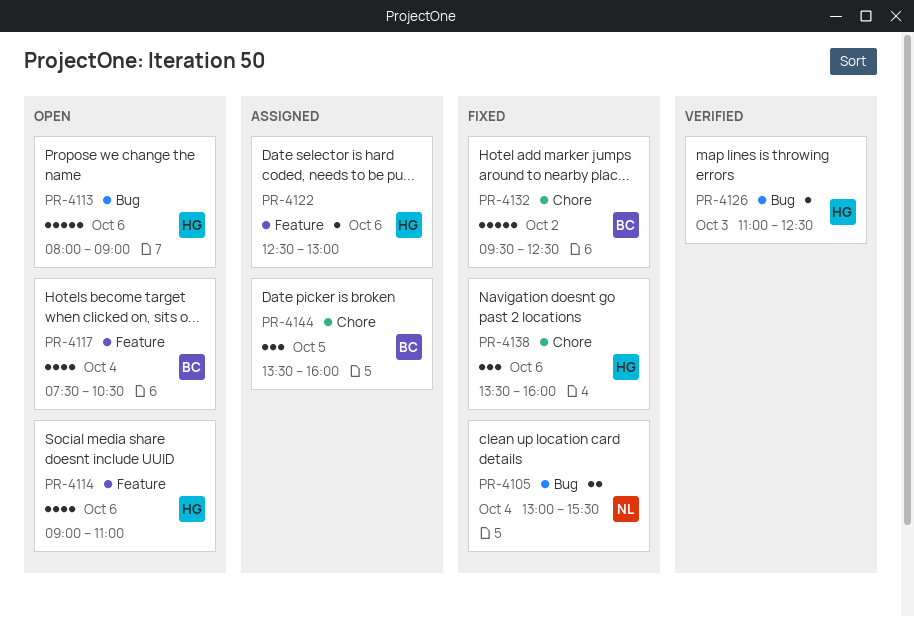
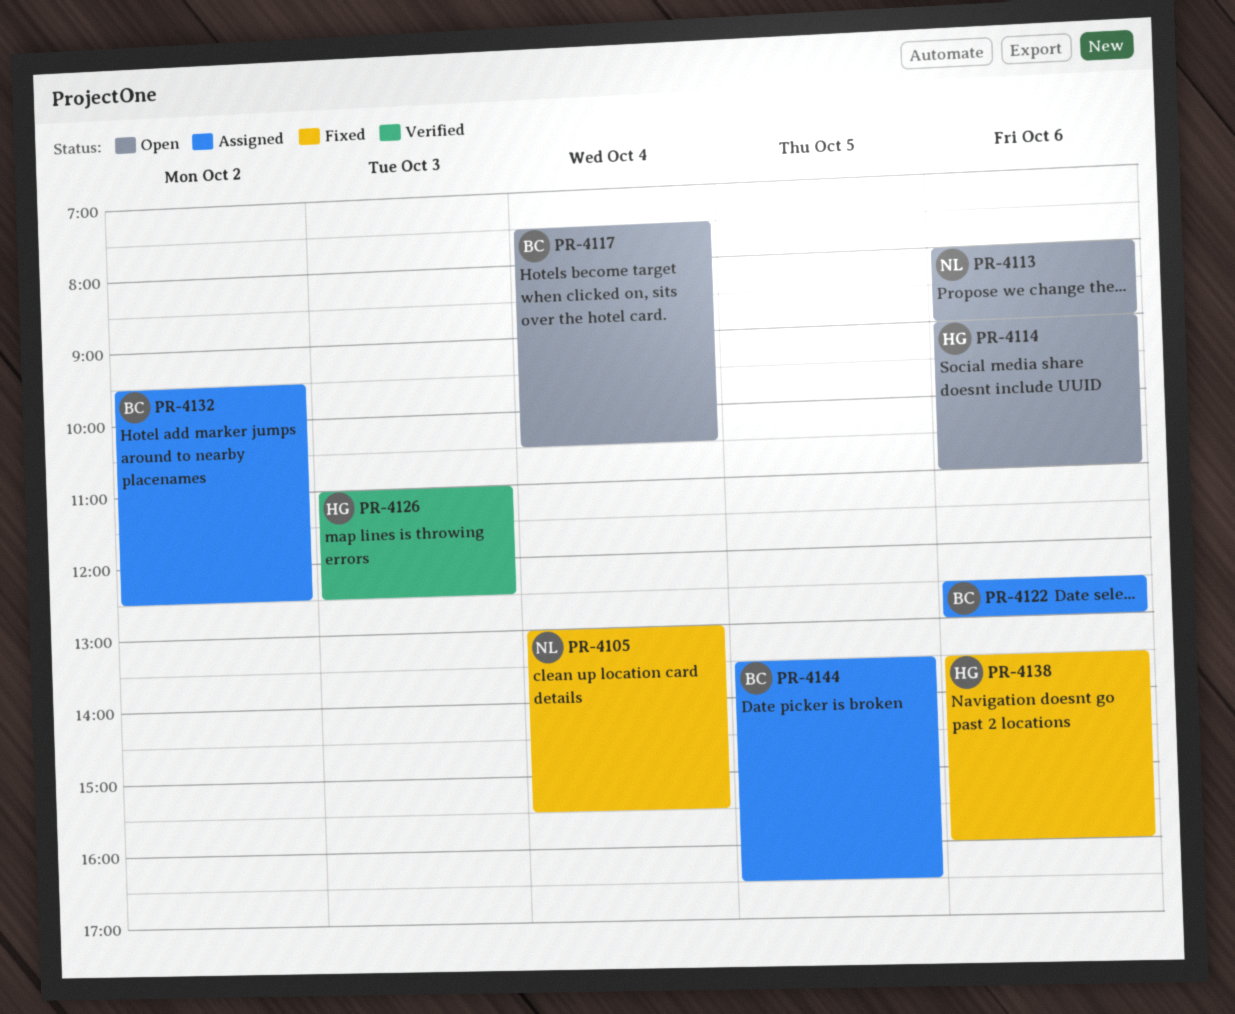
PR-4113, owner: HG -> NL
PR-4122, owner: HG -> BC
PR-4132, status: Fixed -> Assigned
PR-4144, ends: 16:00 -> 16:30

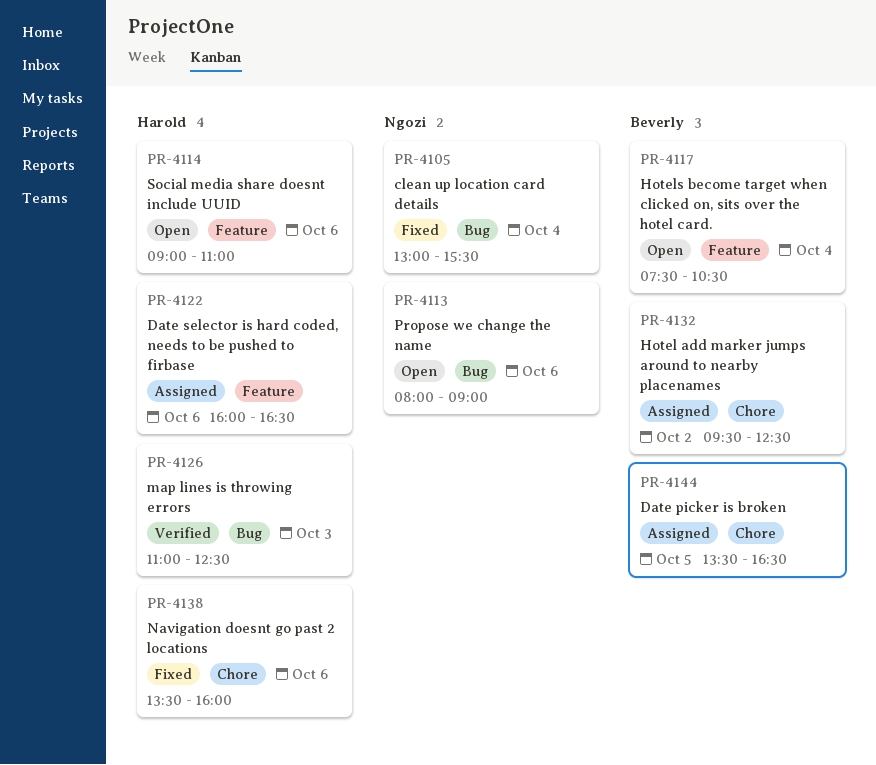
PR-4122, owner: Beverly -> Harold
PR-4122, begins: 12:30 -> 16:00
PR-4122, ends: 13:00 -> 16:30

